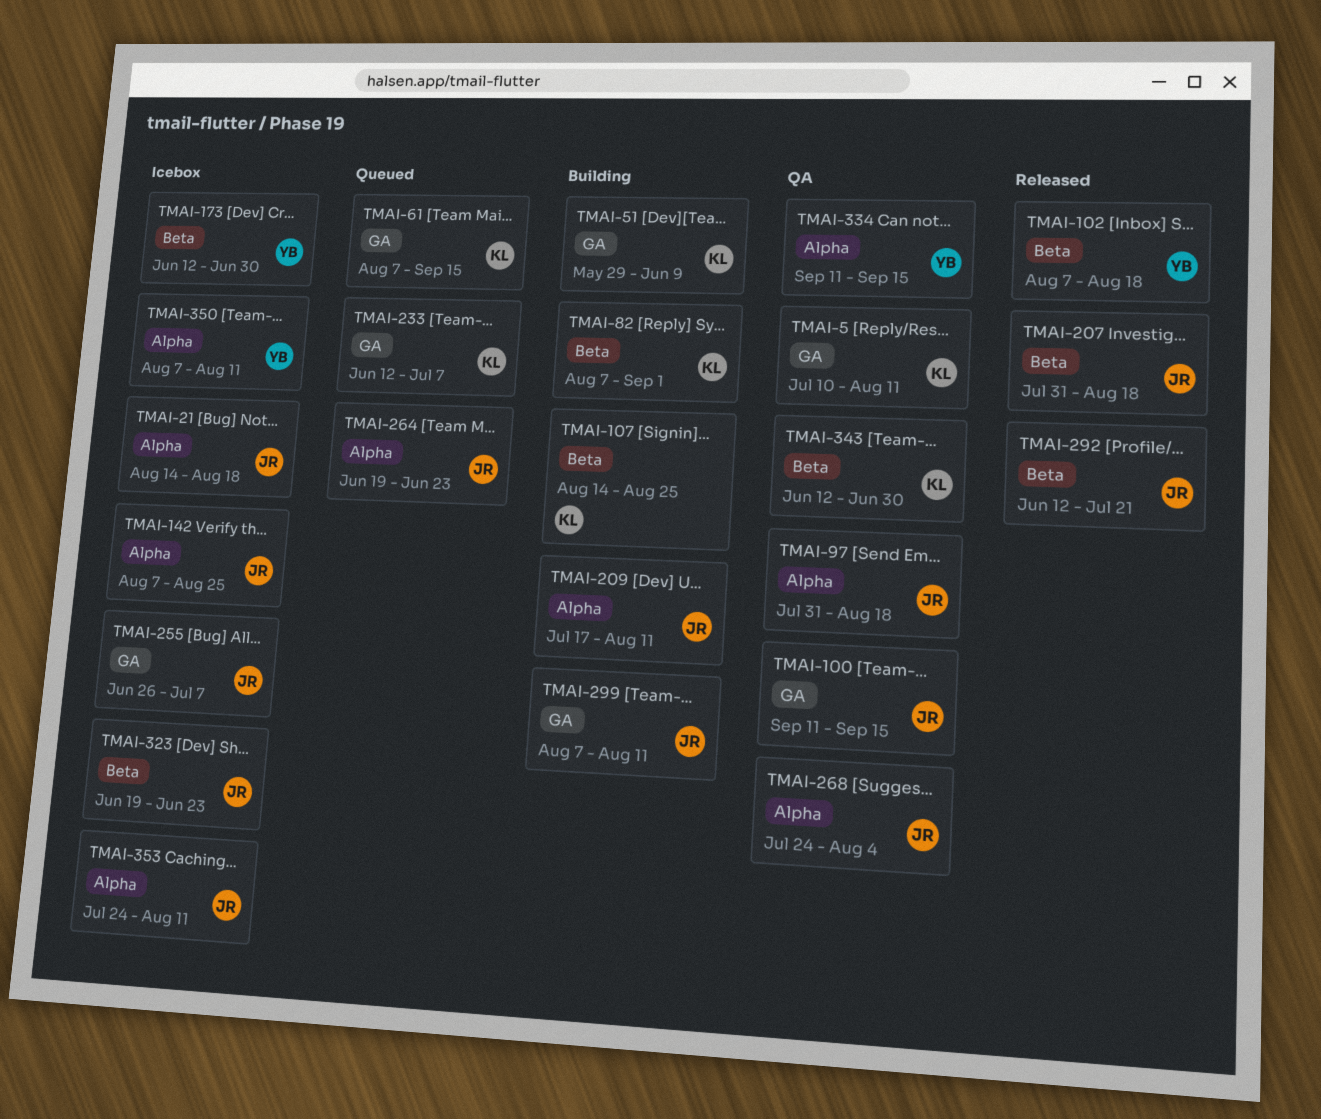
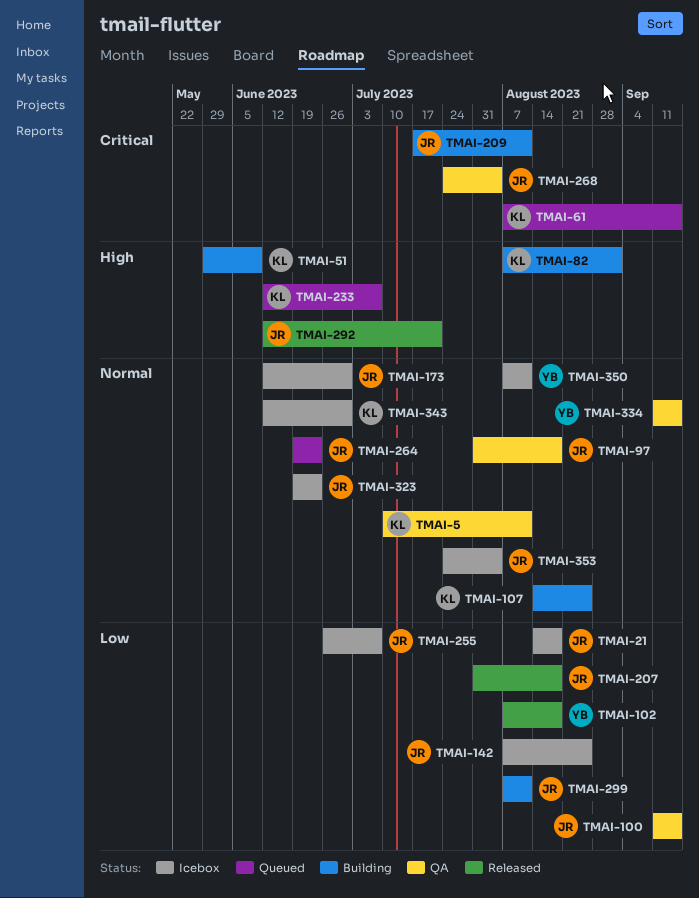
TMAI-173, owner: YB -> JR
TMAI-343, status: QA -> Icebox
TMAI-353, due: Aug 11 -> Aug 4

